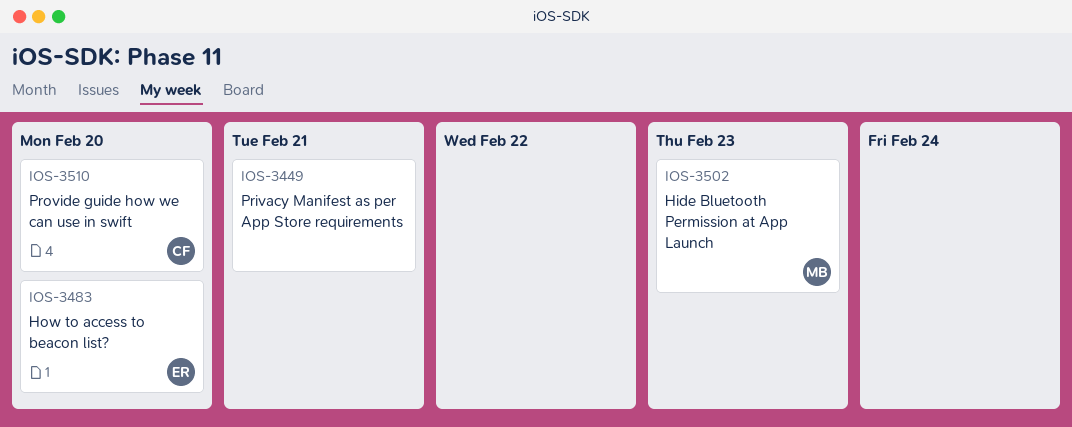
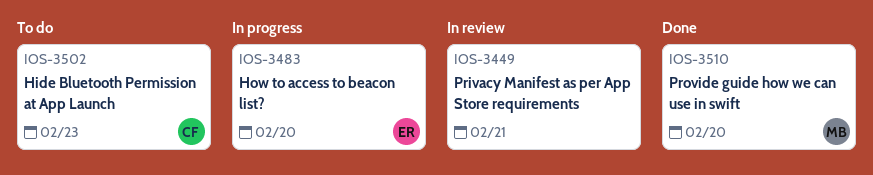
IOS-3502, owner: MB -> CF
IOS-3510, owner: CF -> MB

